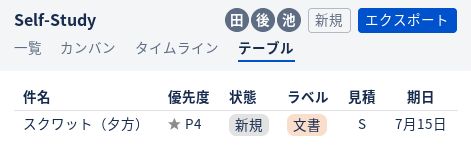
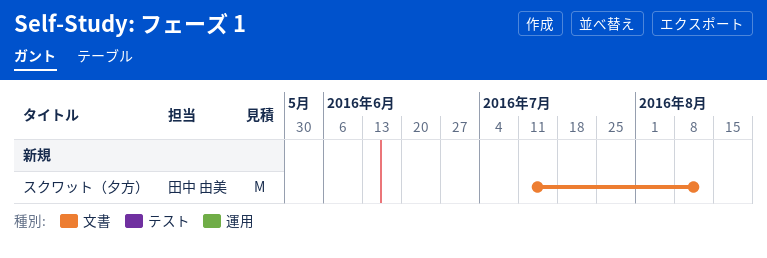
スクワット（夕方）, estimate: S -> M
スクワット（夕方）, due: Jul 15 -> Aug 12

